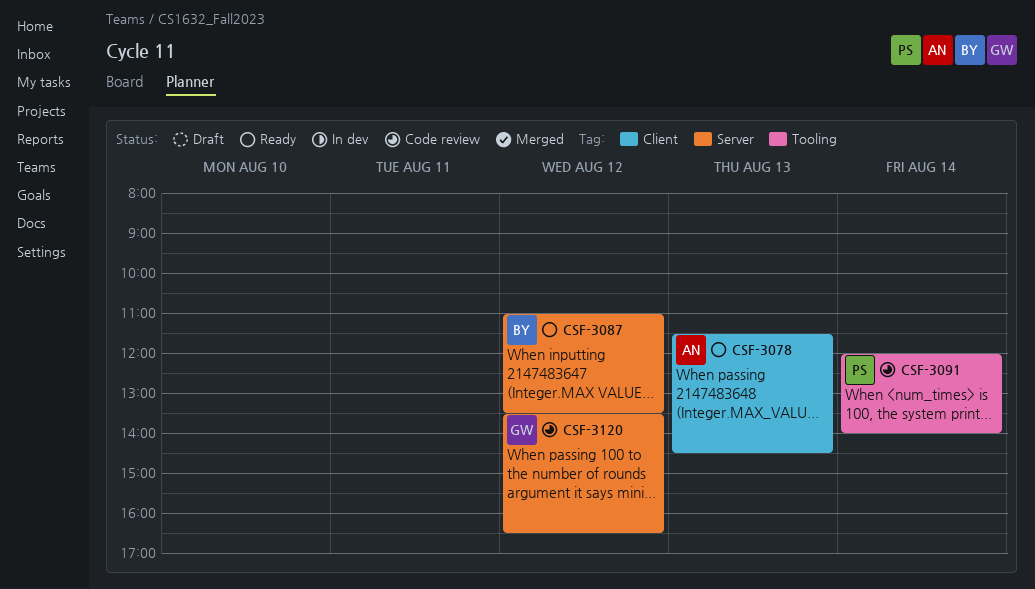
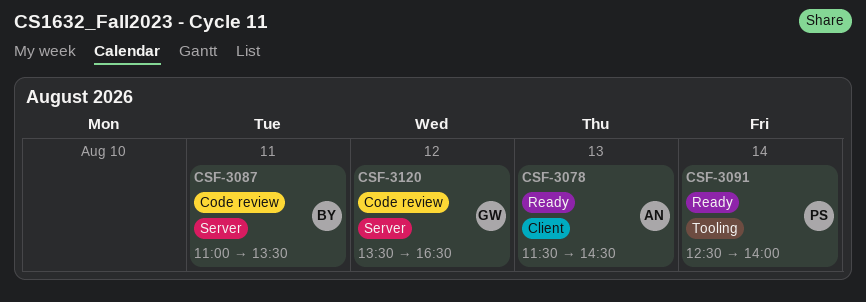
CSF-3087, status: Ready -> Code review
CSF-3087, day: Aug 12 -> Aug 11
CSF-3091, status: Code review -> Ready
CSF-3091, begins: 12:00 -> 12:30

